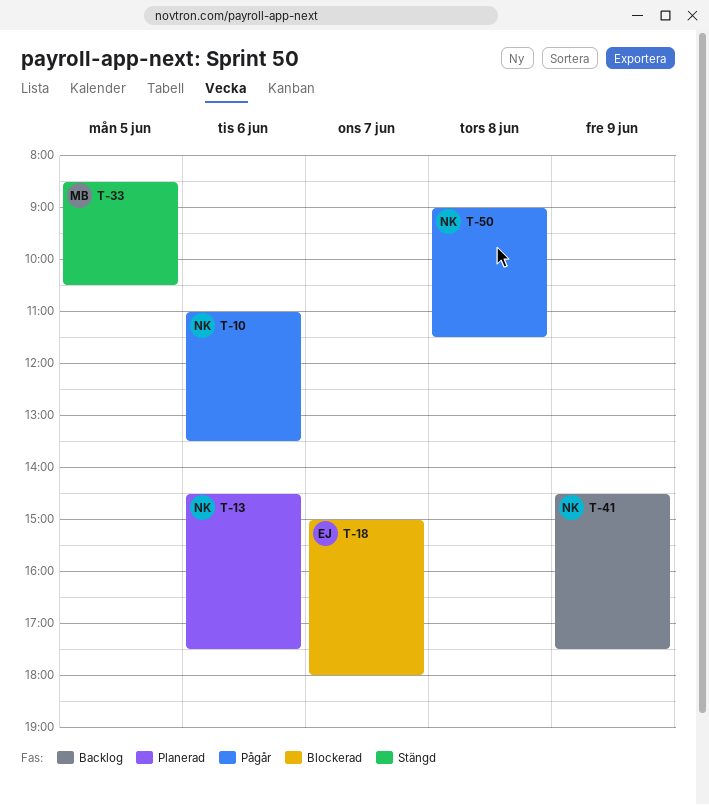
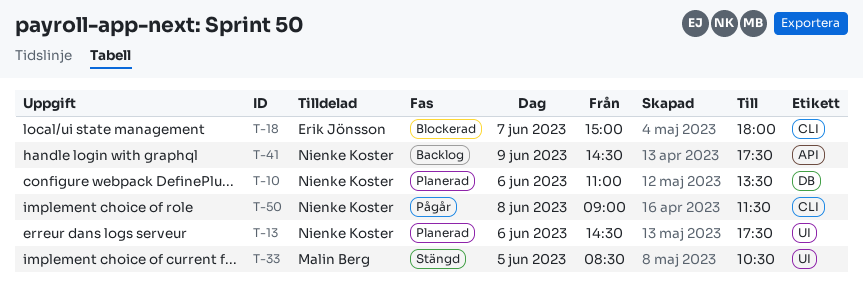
T-10, status: Pågår -> Planerad

